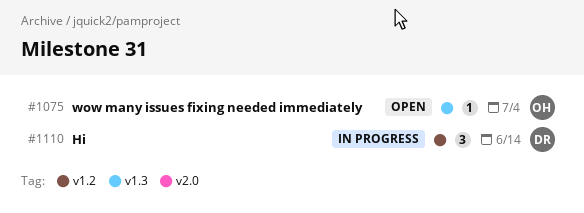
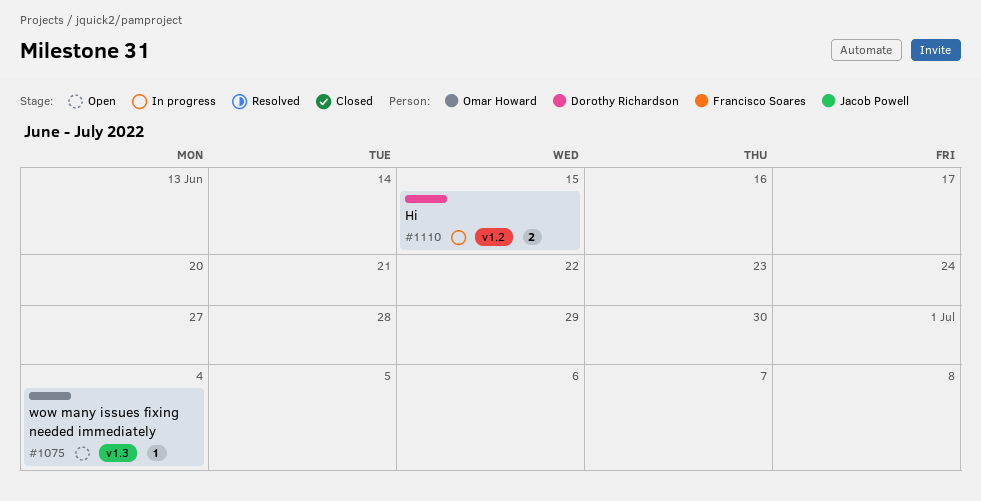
#1110, estimate: 3 -> 2
#1110, due: Jun 14 -> Jun 15

